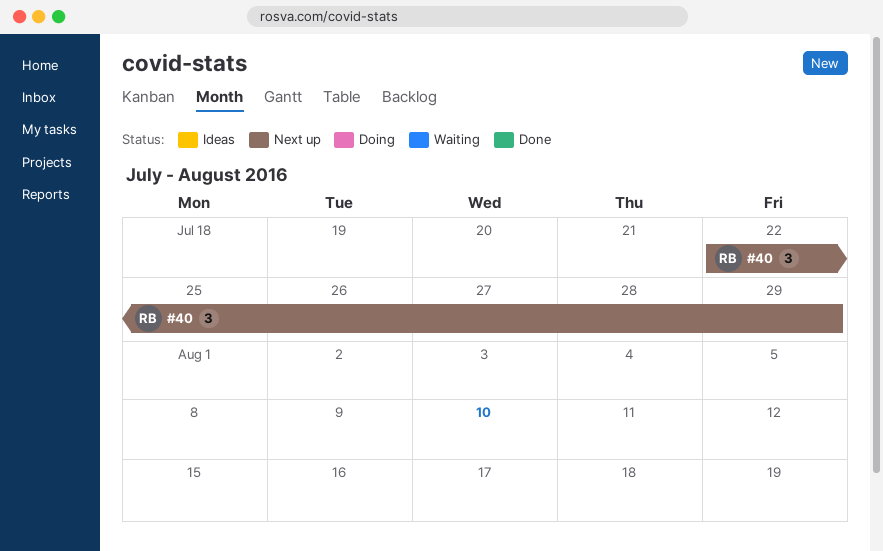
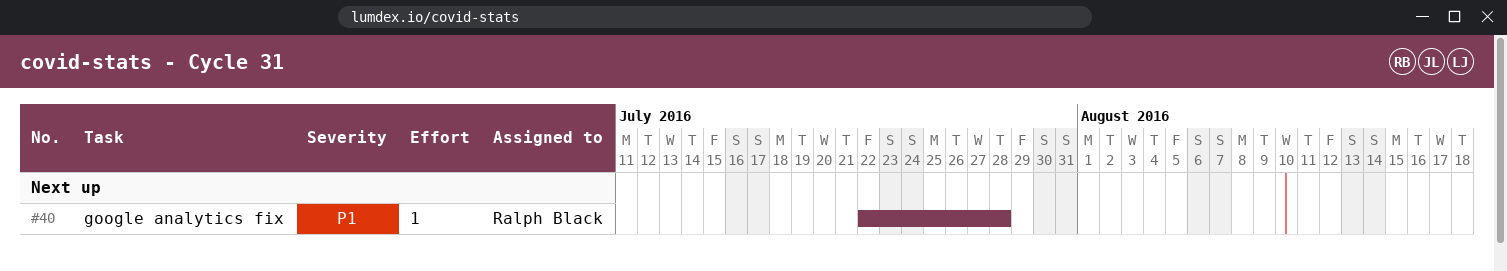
#40, estimate: 3 -> 1
#40, due: Jul 29 -> Jul 28

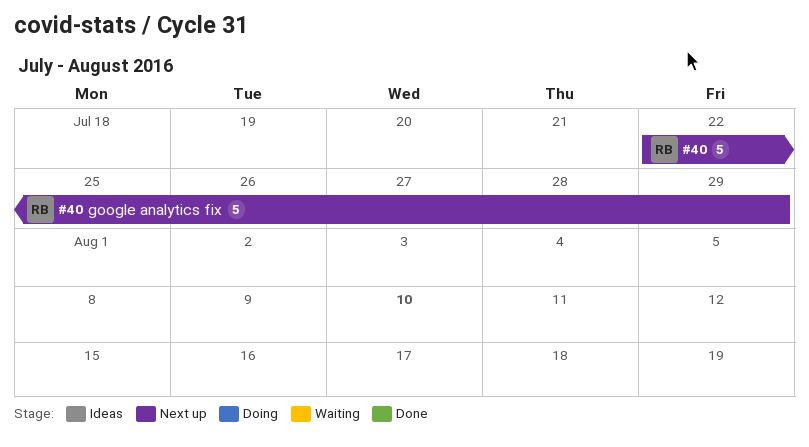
#40, estimate: 1 -> 5
#40, due: Jul 28 -> Jul 29

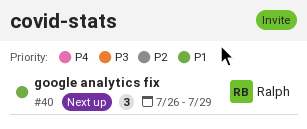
#40, estimate: 5 -> 3
#40, start: Jul 22 -> Jul 26

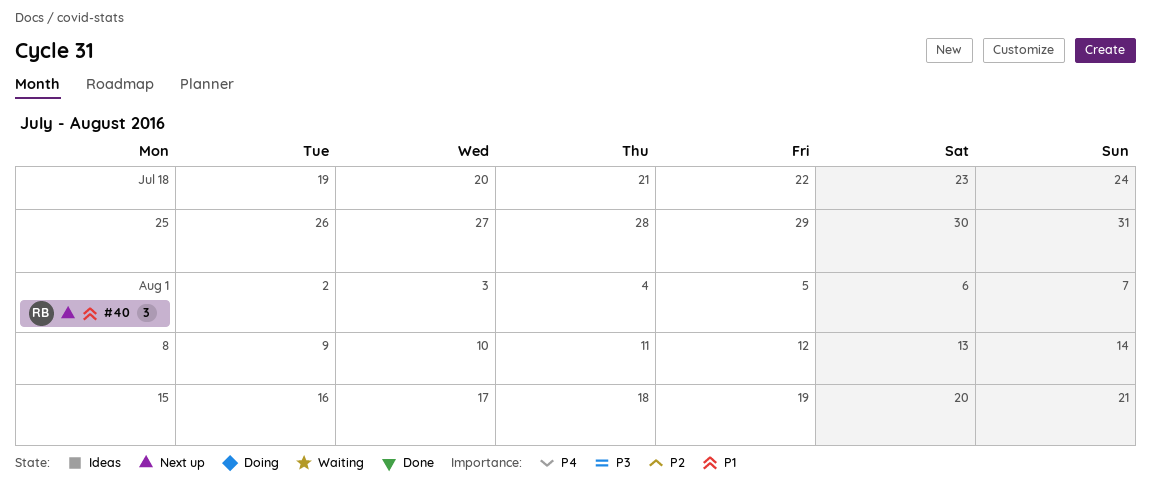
#40, start: Jul 26 -> Aug 1
#40, due: Jul 29 -> Aug 1

